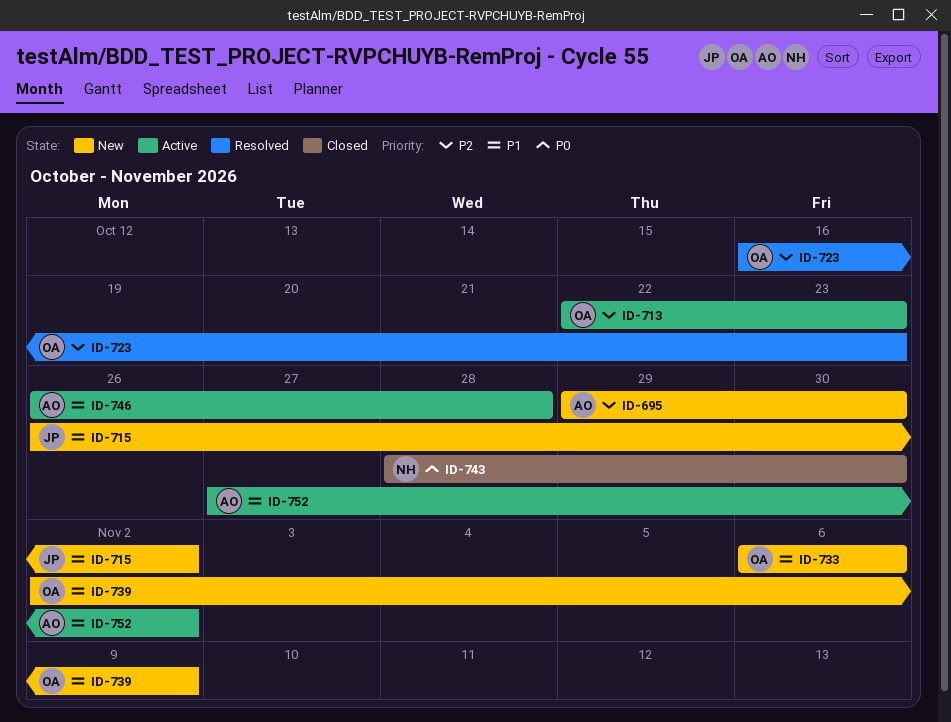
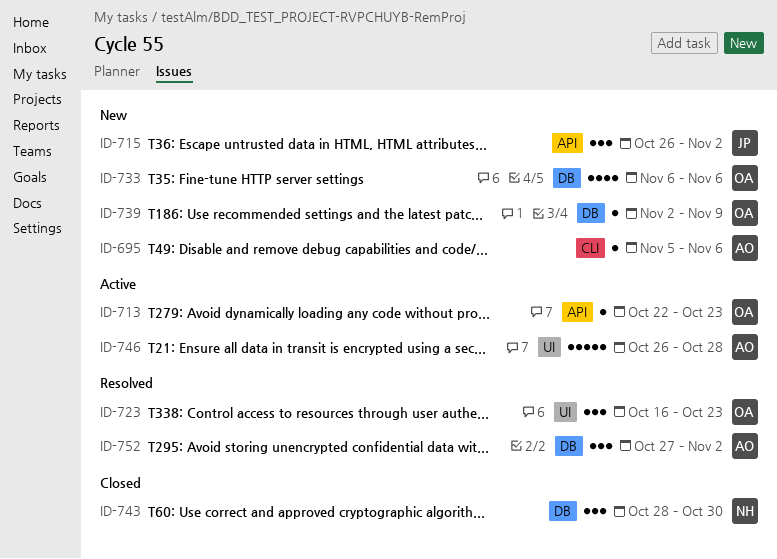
ID-695, start: Oct 29 -> Nov 5
ID-695, due: Oct 30 -> Nov 6
ID-752, status: Active -> Resolved

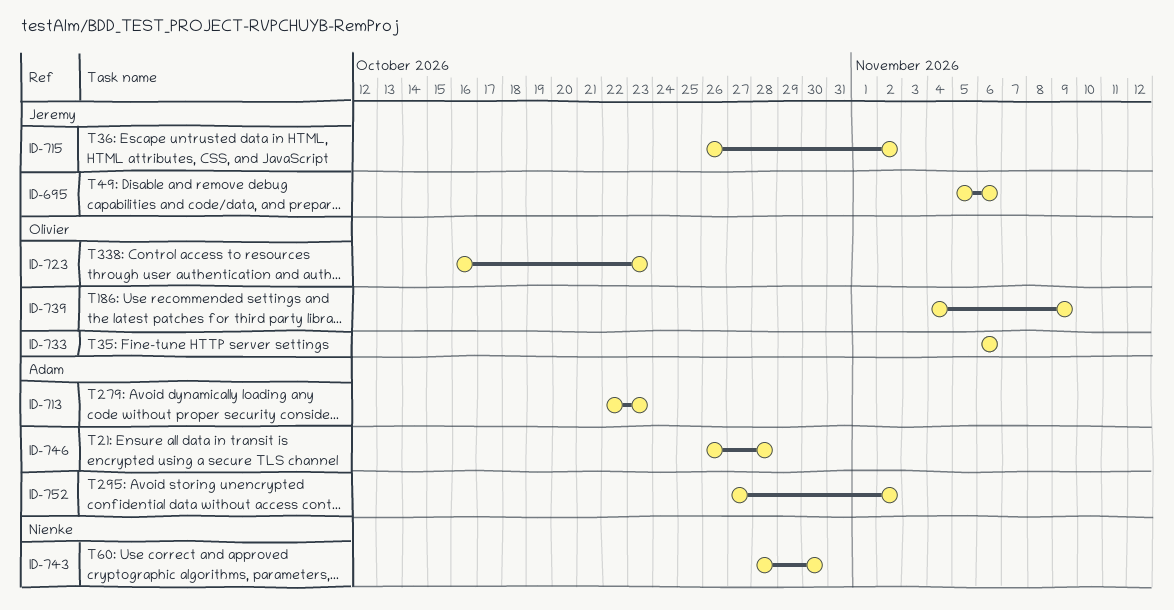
ID-695, owner: Adam -> Jeremy
ID-713, owner: Olivier -> Adam
ID-739, start: Nov 2 -> Nov 4

